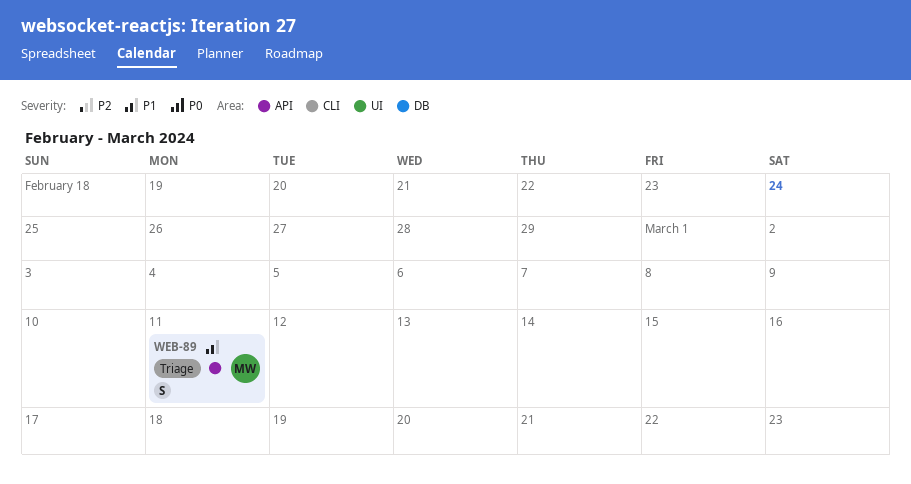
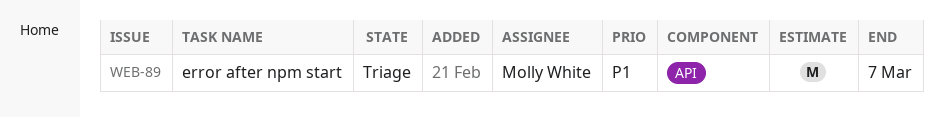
WEB-89, estimate: S -> M
WEB-89, due: Mar 11 -> Mar 7

